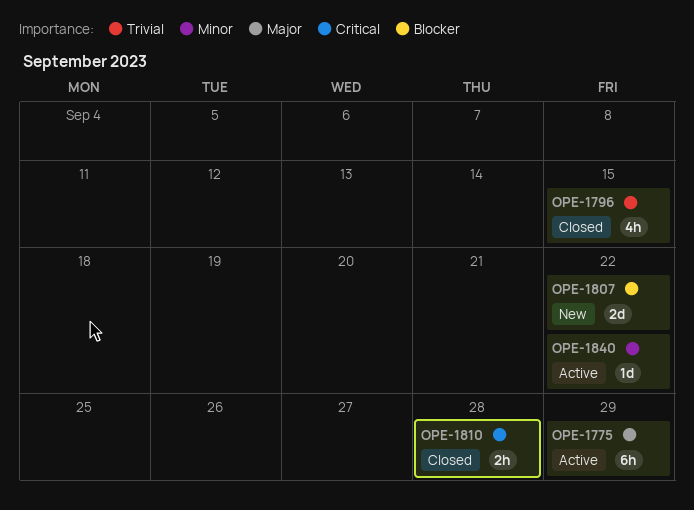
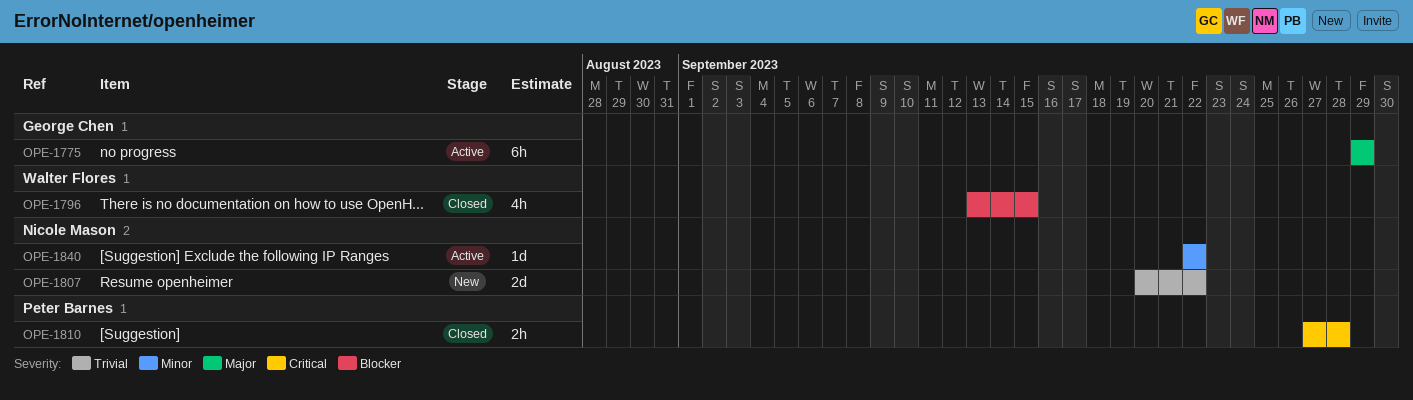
OPE-1796, priority: Trivial -> Blocker
OPE-1807, priority: Blocker -> Trivial

